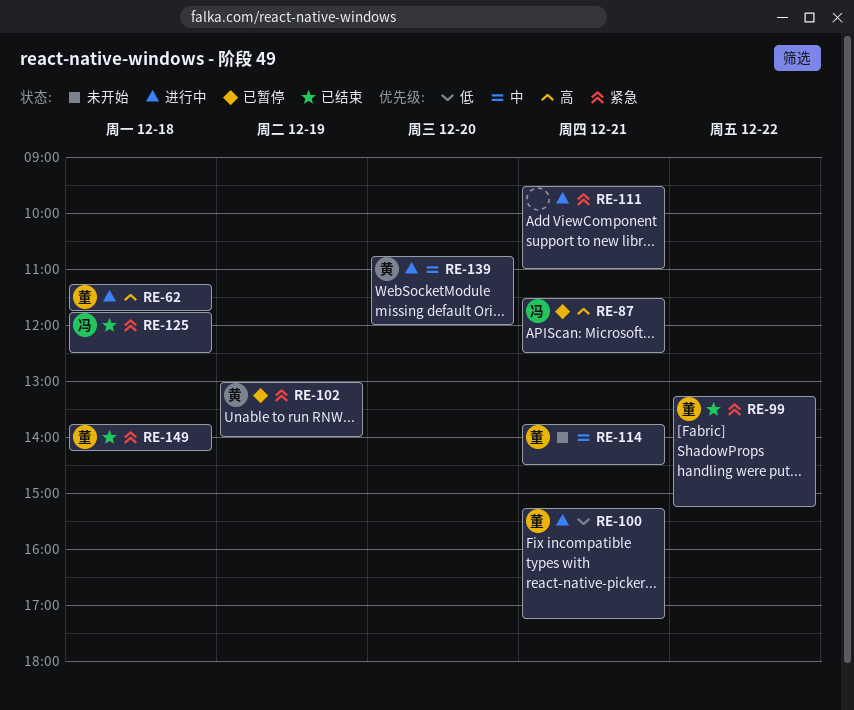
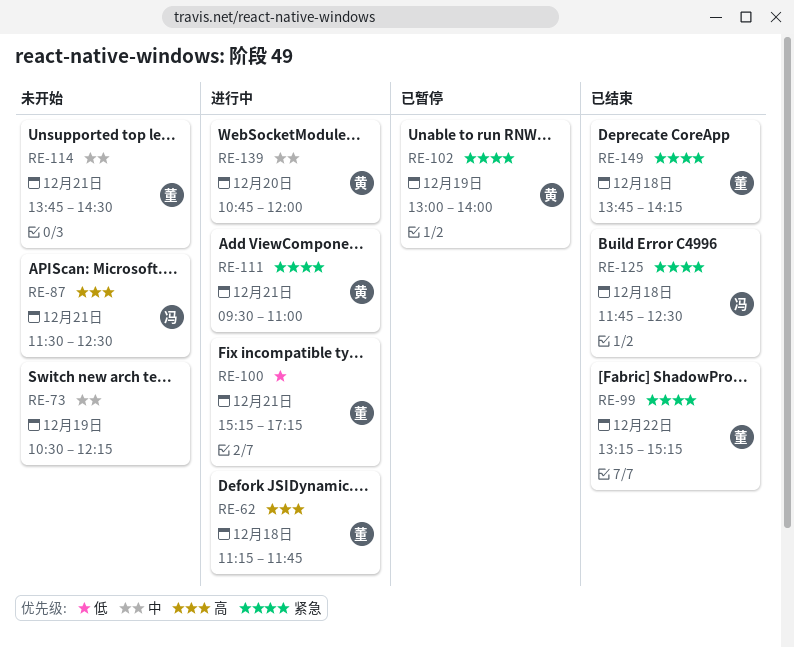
RE-73: none -> present
RE-87, status: 已暂停 -> 未开始
RE-111, owner: none -> 黄

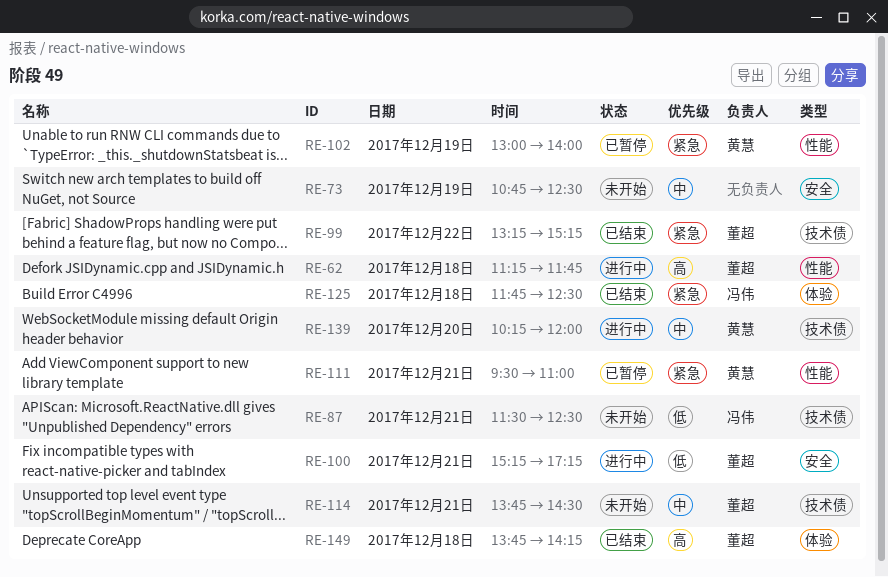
RE-73, begins: 10:30 -> 10:45
RE-73, ends: 12:15 -> 12:30
RE-87, priority: 高 -> 低
RE-111, status: 进行中 -> 已暂停
RE-139, begins: 10:45 -> 10:15
RE-149, priority: 紧急 -> 高

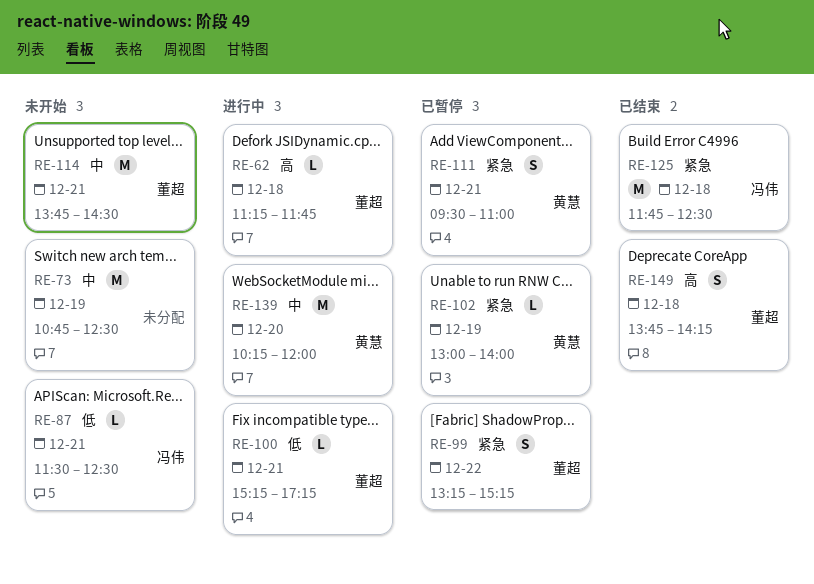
RE-99, status: 已结束 -> 已暂停

